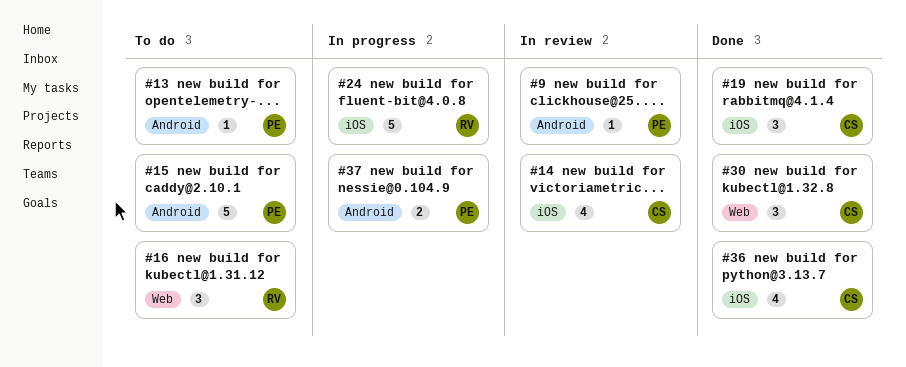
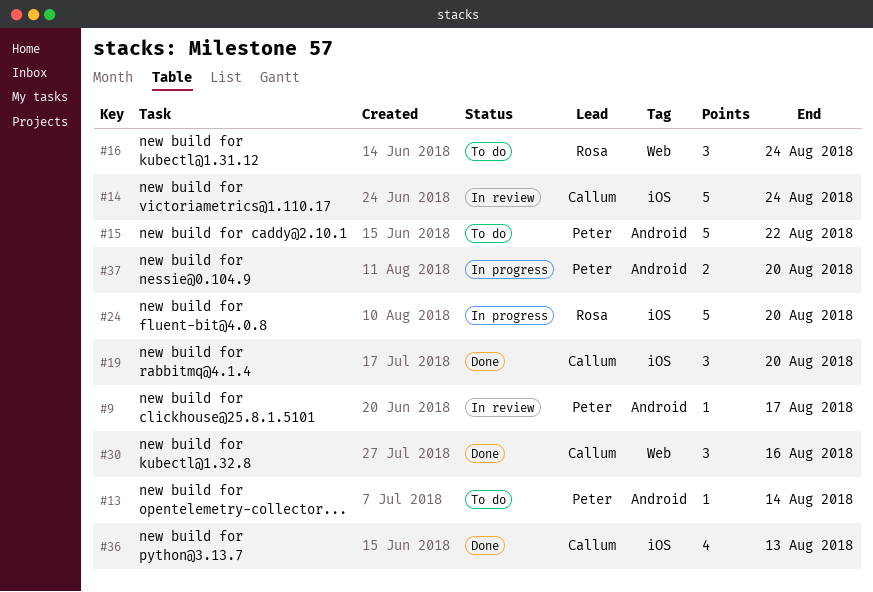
#14, estimate: 4 -> 5

